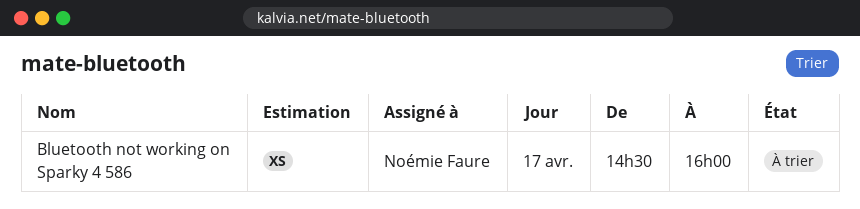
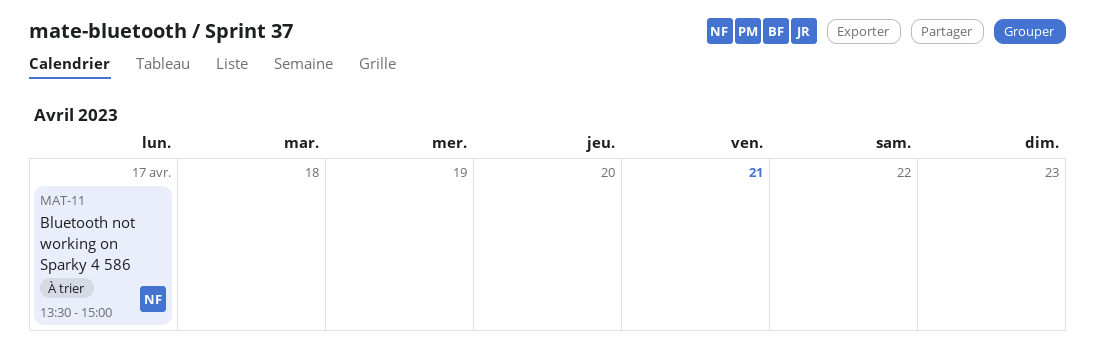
Bluetooth not working on Sparky 4 586, begins: 14:30 -> 13:30
Bluetooth not working on Sparky 4 586, ends: 16:00 -> 15:00

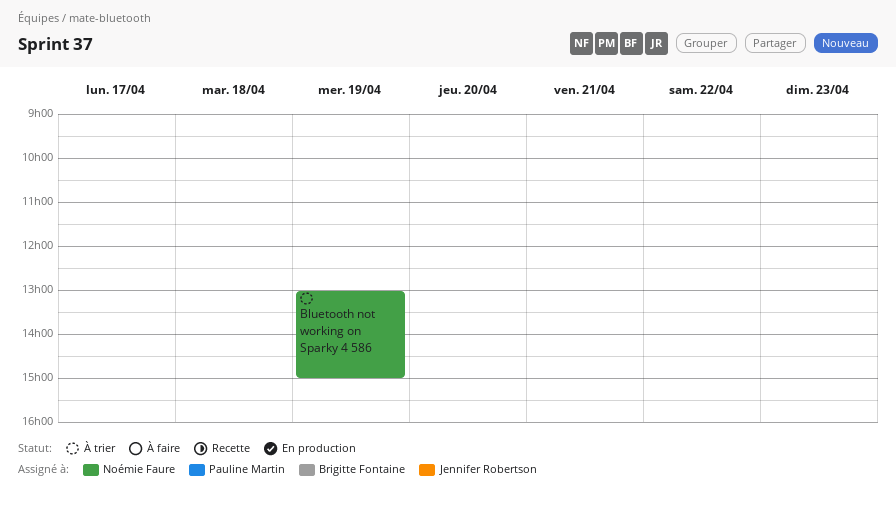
Bluetooth not working on Sparky 4 586, day: Apr 17 -> Apr 19
Bluetooth not working on Sparky 4 586, begins: 13:30 -> 13:00

